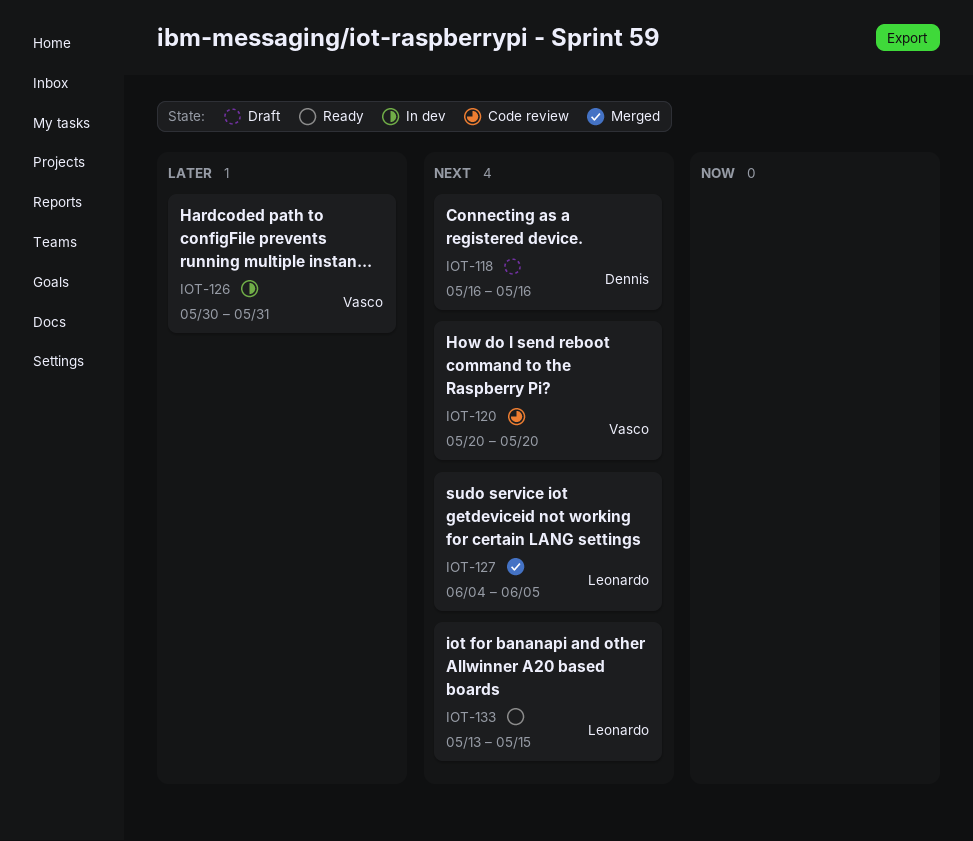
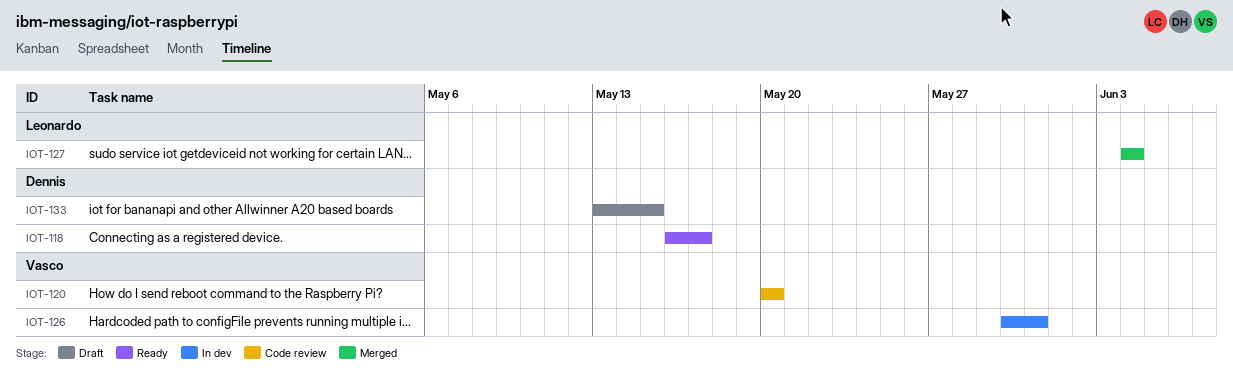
IOT-118, status: Draft -> Ready
IOT-118, due: May 16 -> May 17
IOT-127, due: Jun 5 -> Jun 4
IOT-133, status: Ready -> Draft
IOT-133, owner: Leonardo -> Dennis

